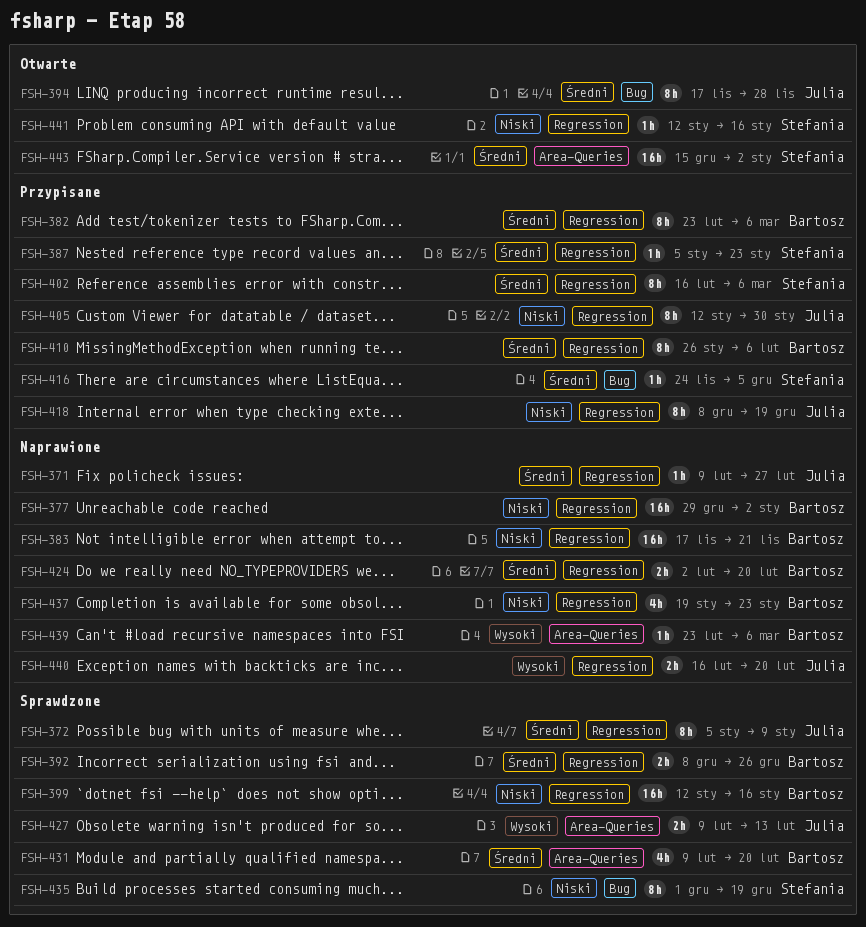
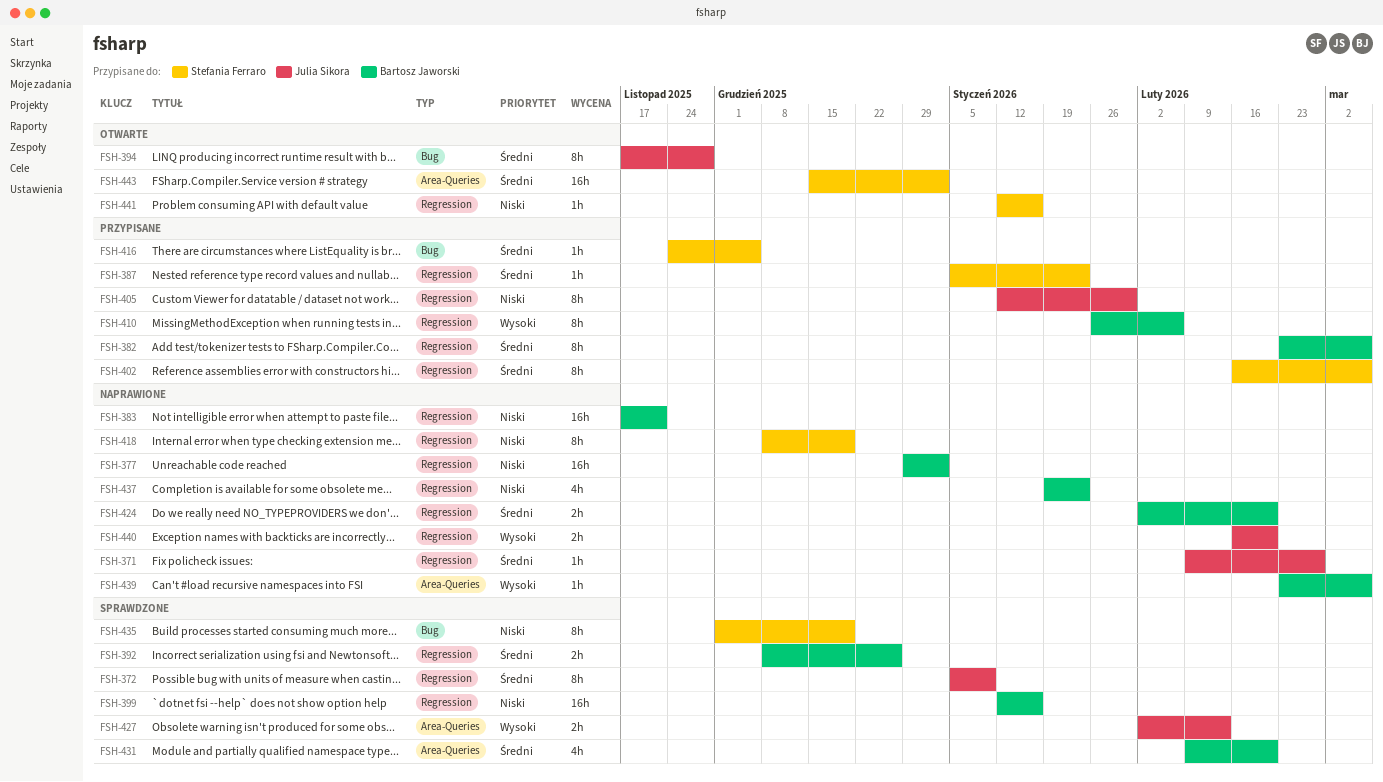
FSH-410, priority: Średni -> Wysoki
FSH-418, status: Przypisane -> Naprawione
FSH-418, owner: Julia Sikora -> Stefania Ferraro
FSH-427, start: Feb 9 -> Feb 2

